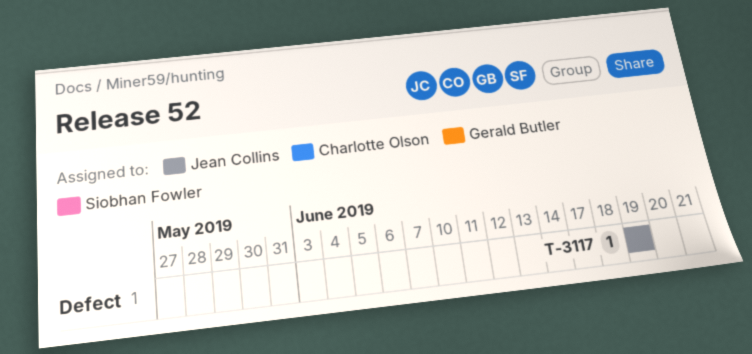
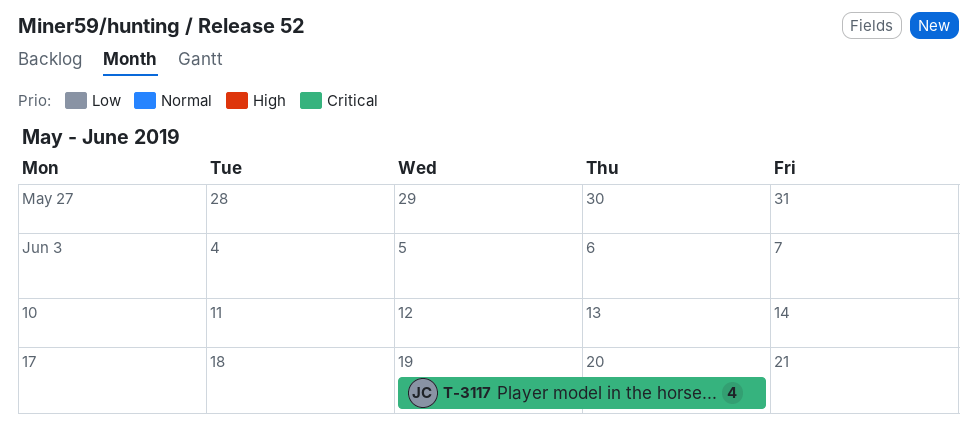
T-3117, estimate: 1 -> 4
T-3117, due: Jun 19 -> Jun 20

